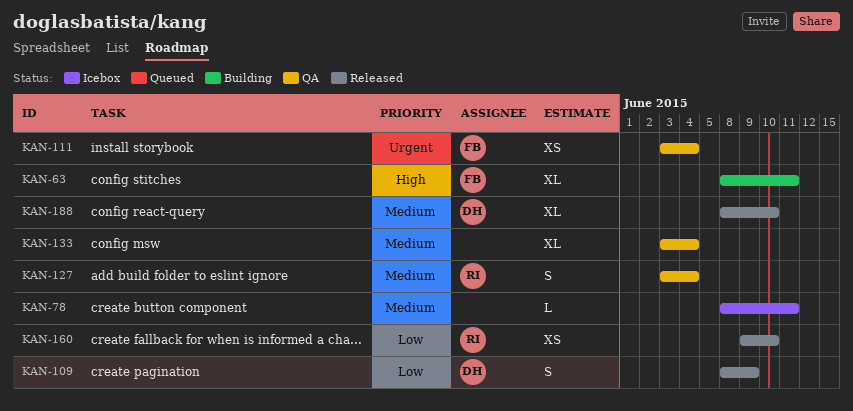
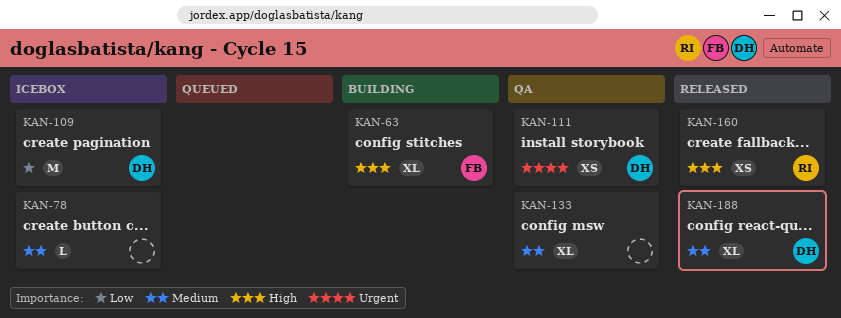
KAN-109, status: Released -> Icebox
KAN-109, estimate: S -> M
KAN-111, owner: FB -> DH
KAN-127: present -> none
KAN-160, priority: Low -> High

